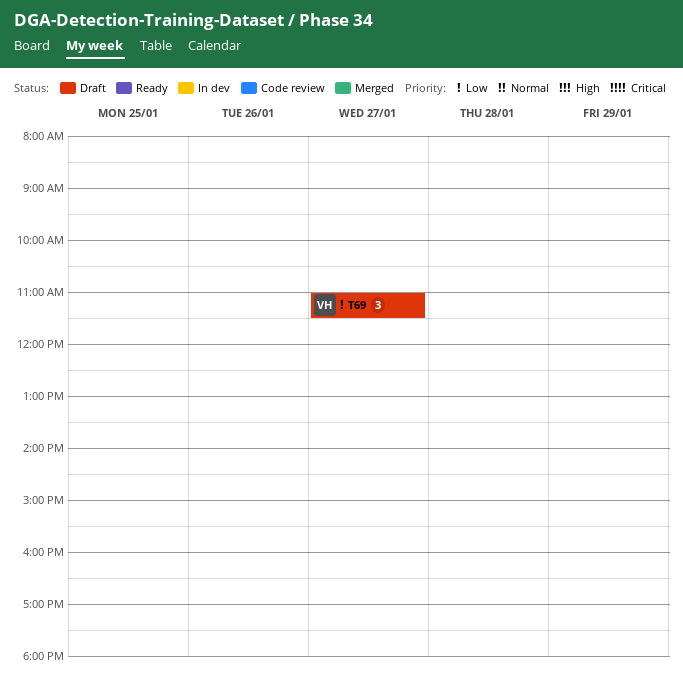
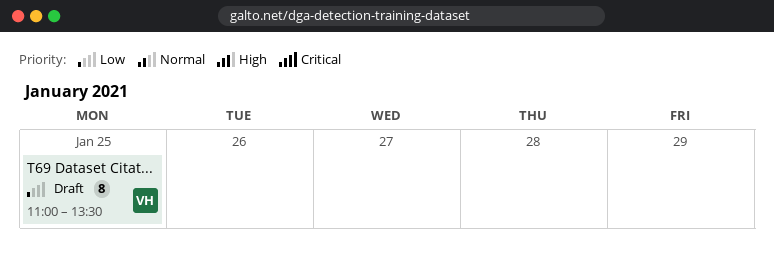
T69, estimate: 3 -> 8
T69, day: Jan 27 -> Jan 25
T69, ends: 11:30 -> 13:30

